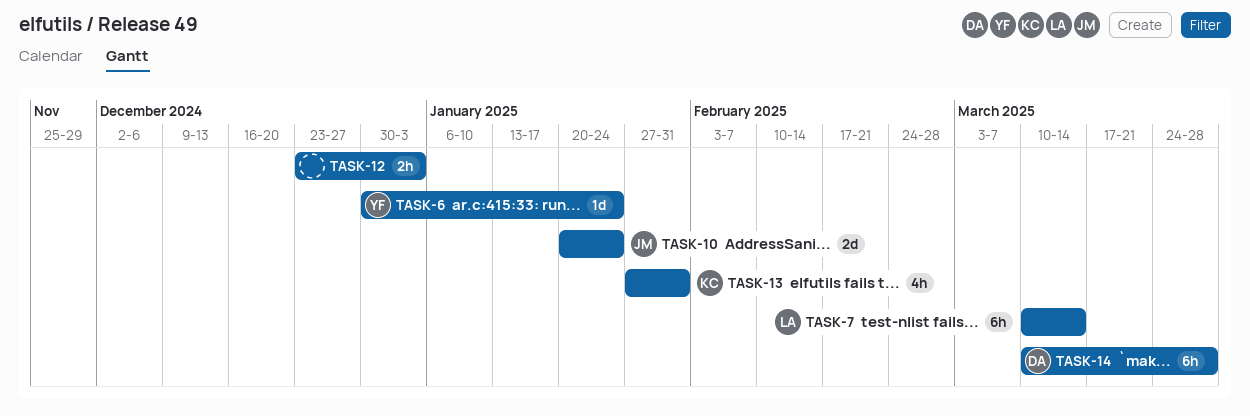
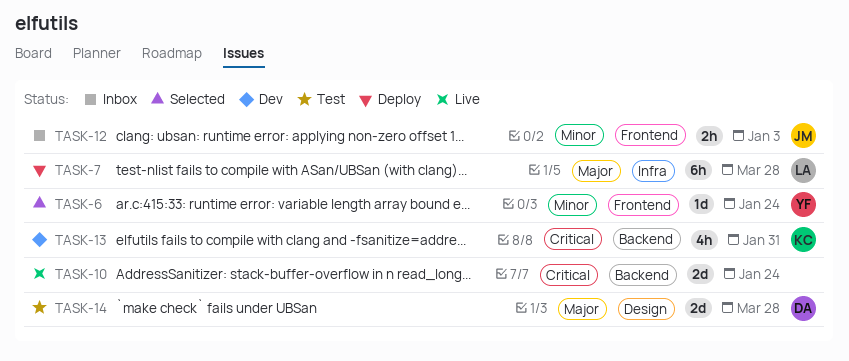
TASK-7, due: Mar 14 -> Mar 28
TASK-10, owner: JM -> none
TASK-12, owner: none -> JM
TASK-14, estimate: 6h -> 2d

